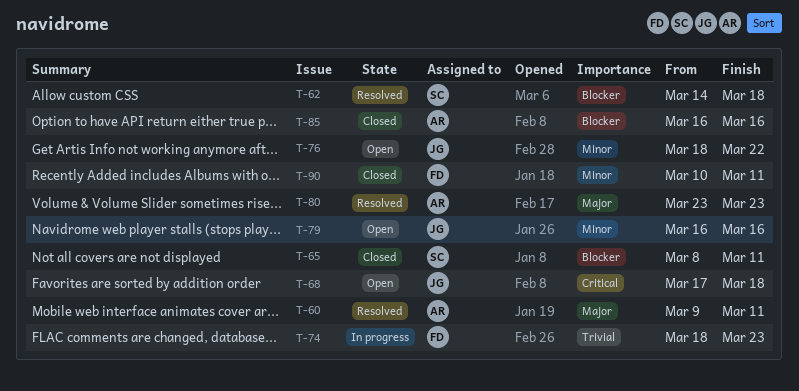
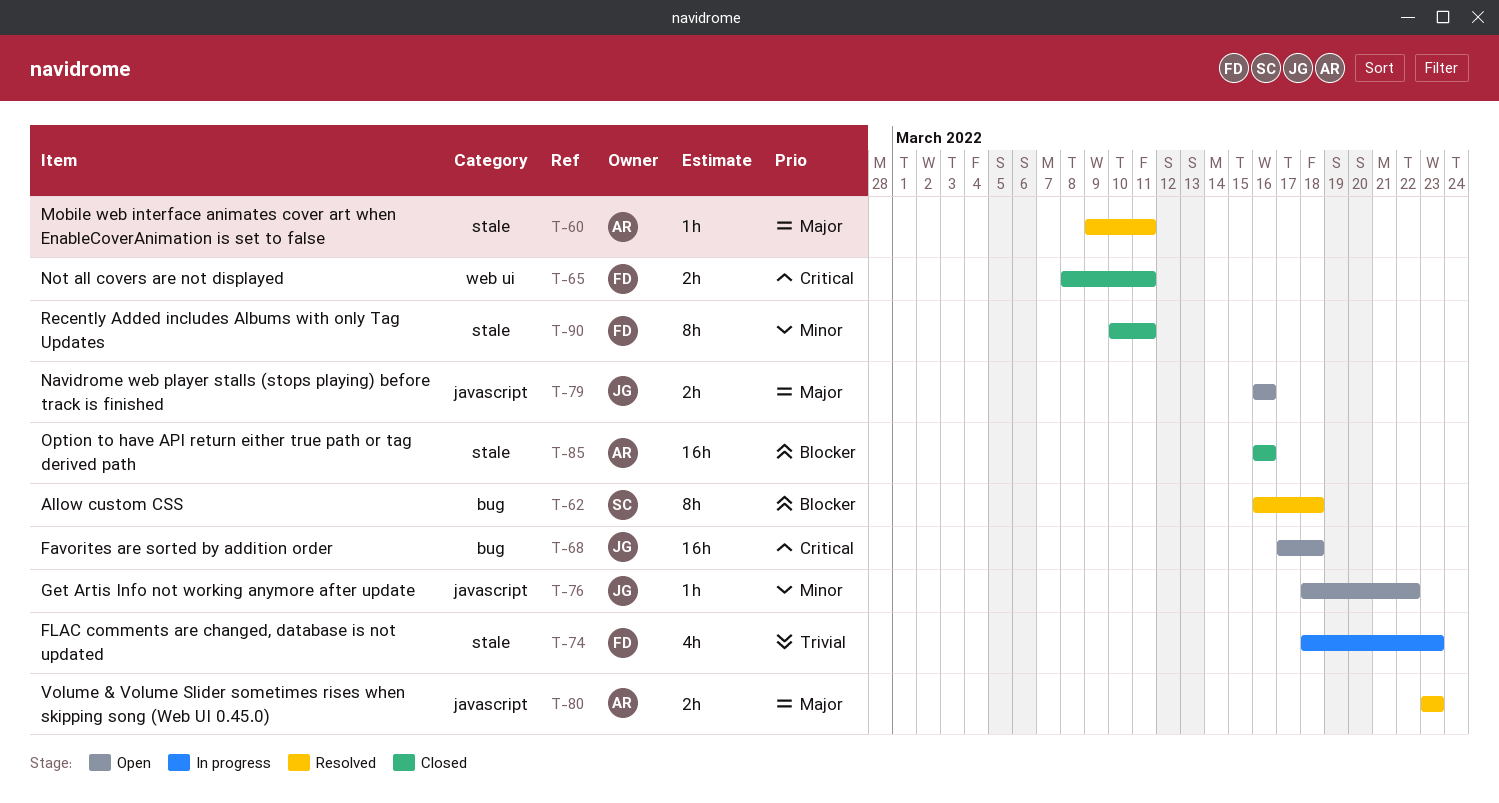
T-62, start: Mar 14 -> Mar 16
T-65, owner: SC -> FD
T-65, priority: Blocker -> Critical
T-79, priority: Minor -> Major

